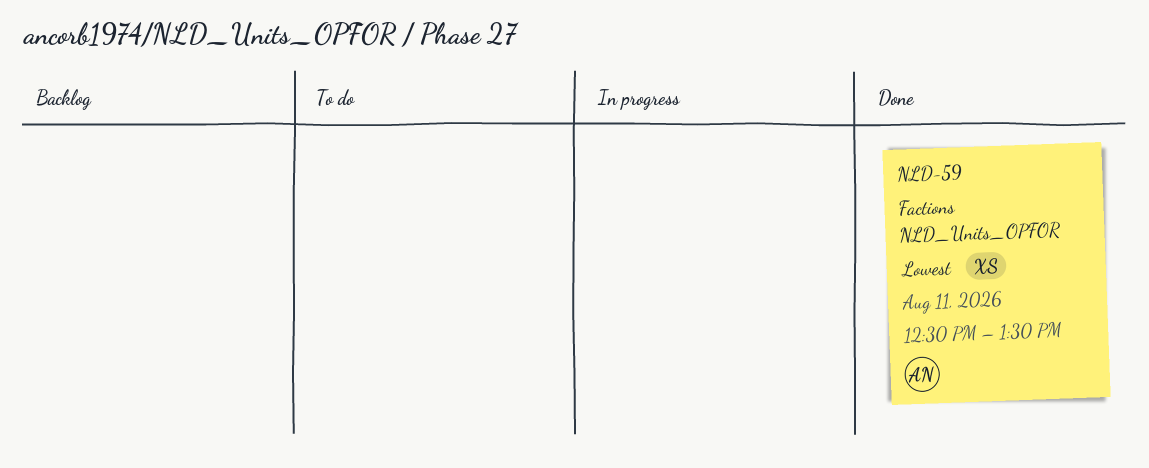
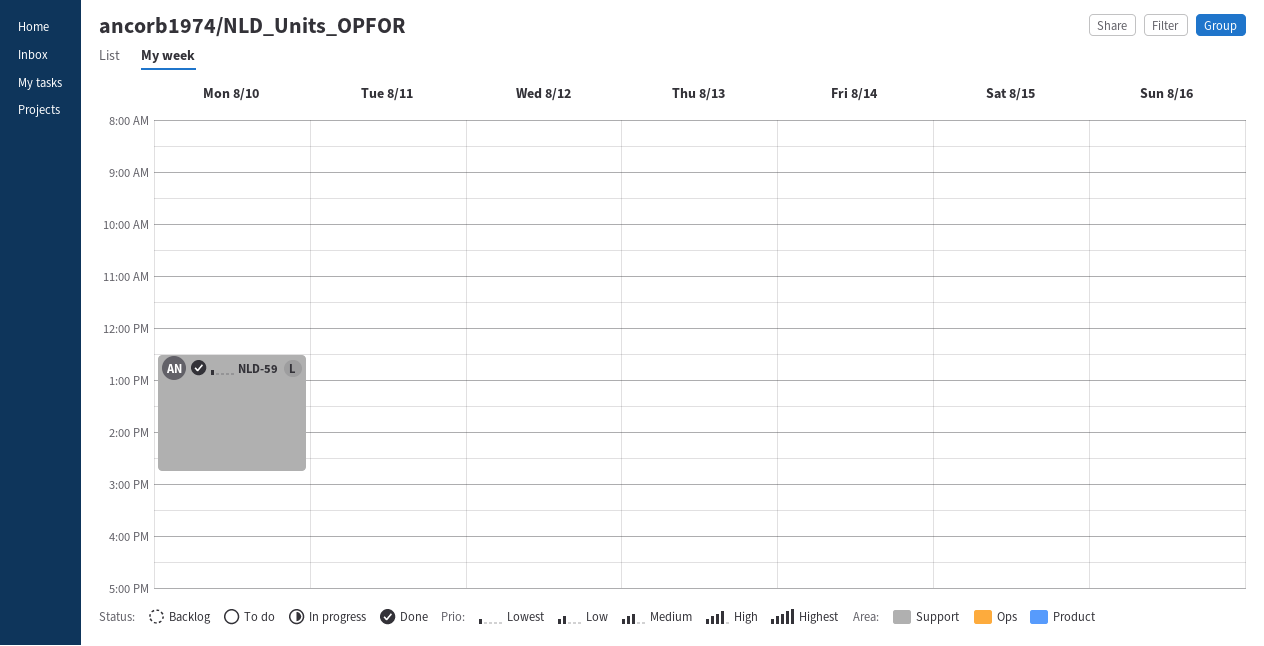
NLD-59, estimate: XS -> L
NLD-59, day: Aug 11 -> Aug 10
NLD-59, ends: 13:30 -> 14:45

